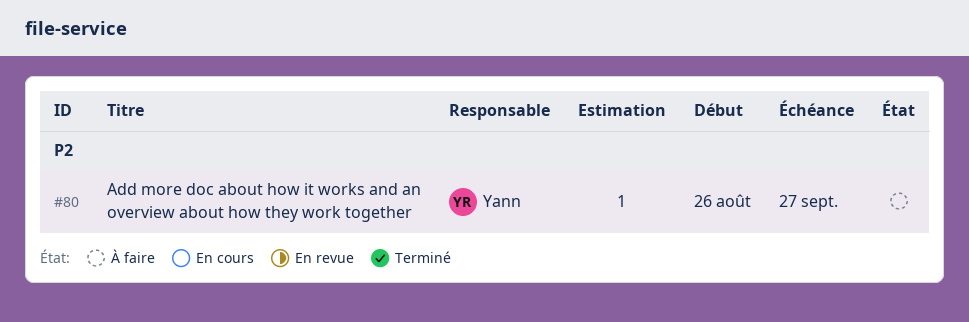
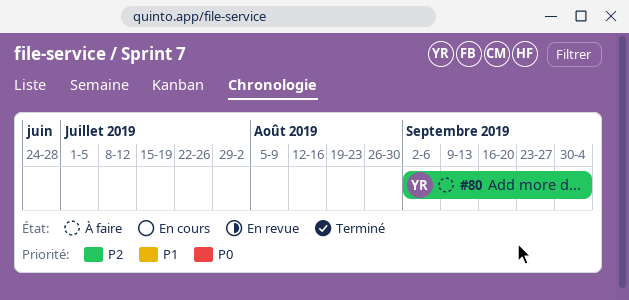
#80, start: Aug 26 -> Sep 2
#80, due: Sep 27 -> Oct 4

